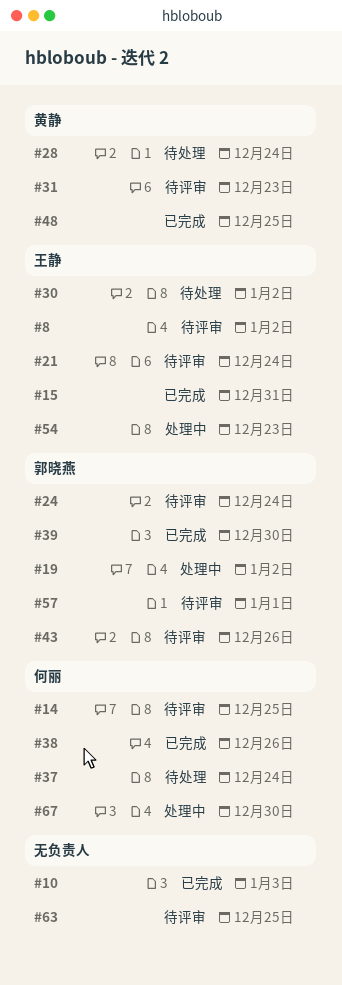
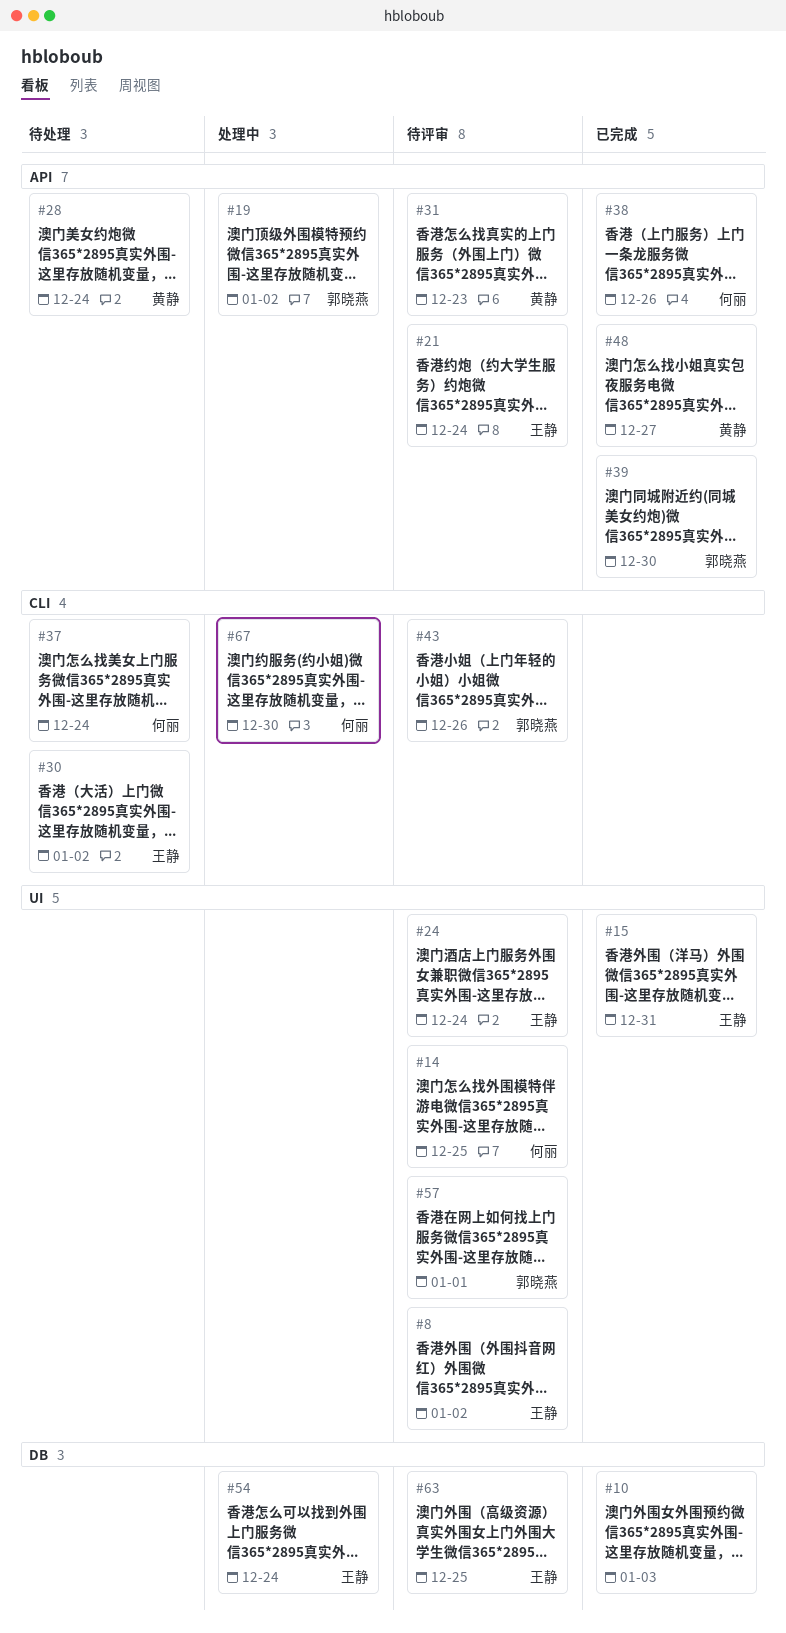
#24, owner: 郭晓燕 -> 王静
#48, due: Dec 25 -> Dec 27
#54, due: Dec 23 -> Dec 24
#63, owner: none -> 王静

